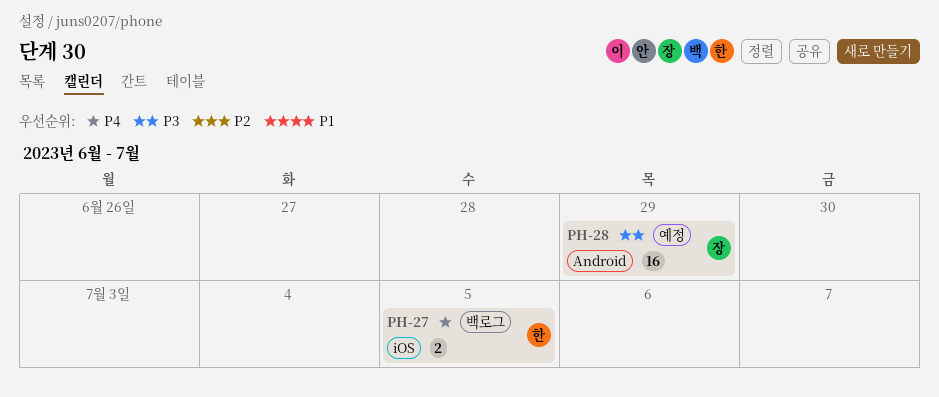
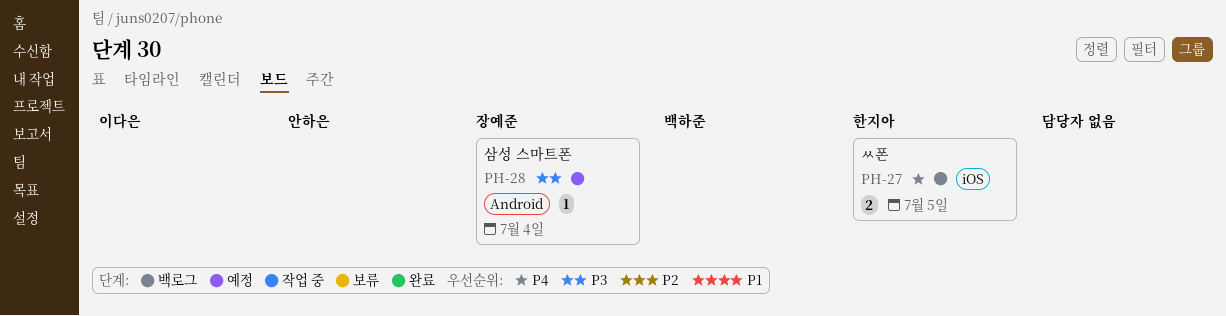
PH-28, estimate: 16 -> 1
PH-28, due: Jun 29 -> Jul 4

